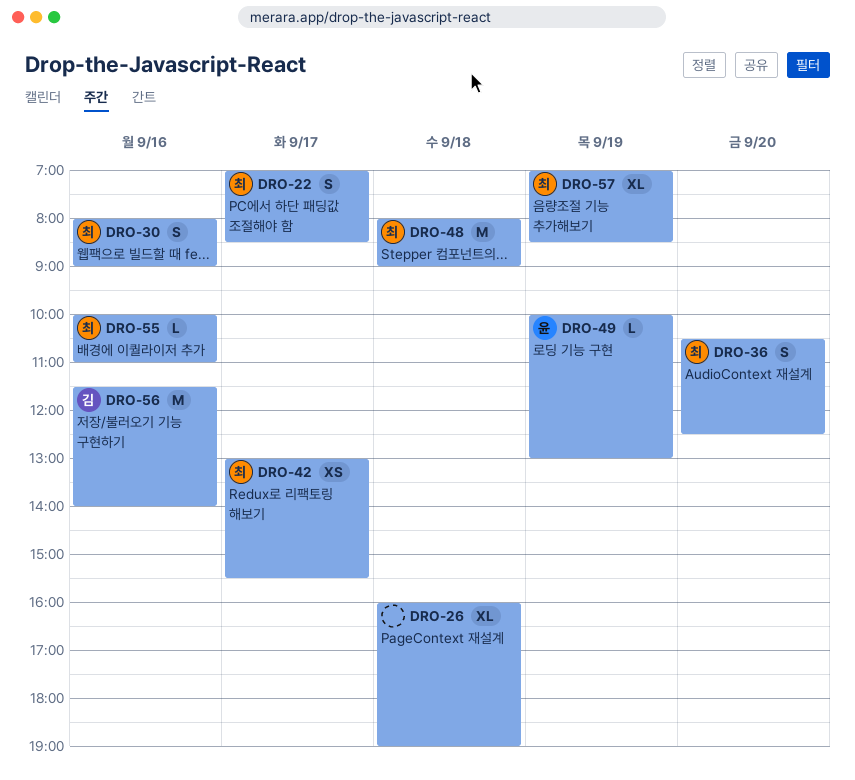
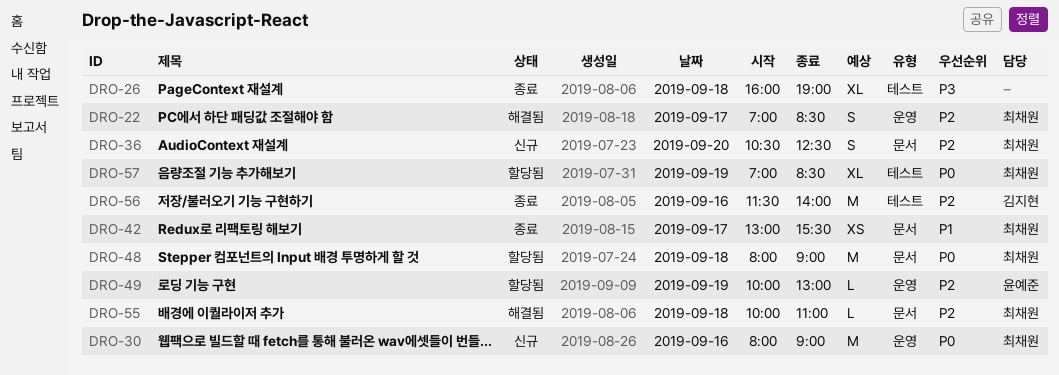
DRO-30, estimate: S -> M
DRO-55, day: Sep 16 -> Sep 18

